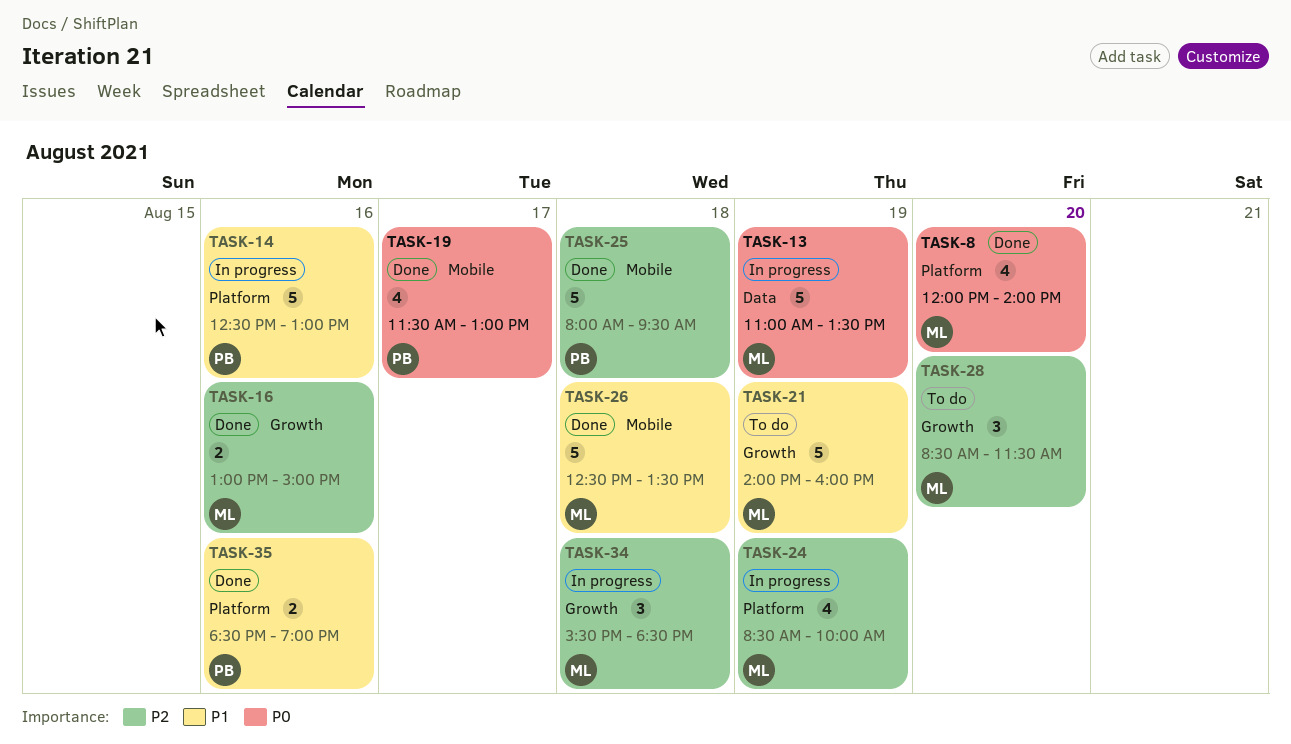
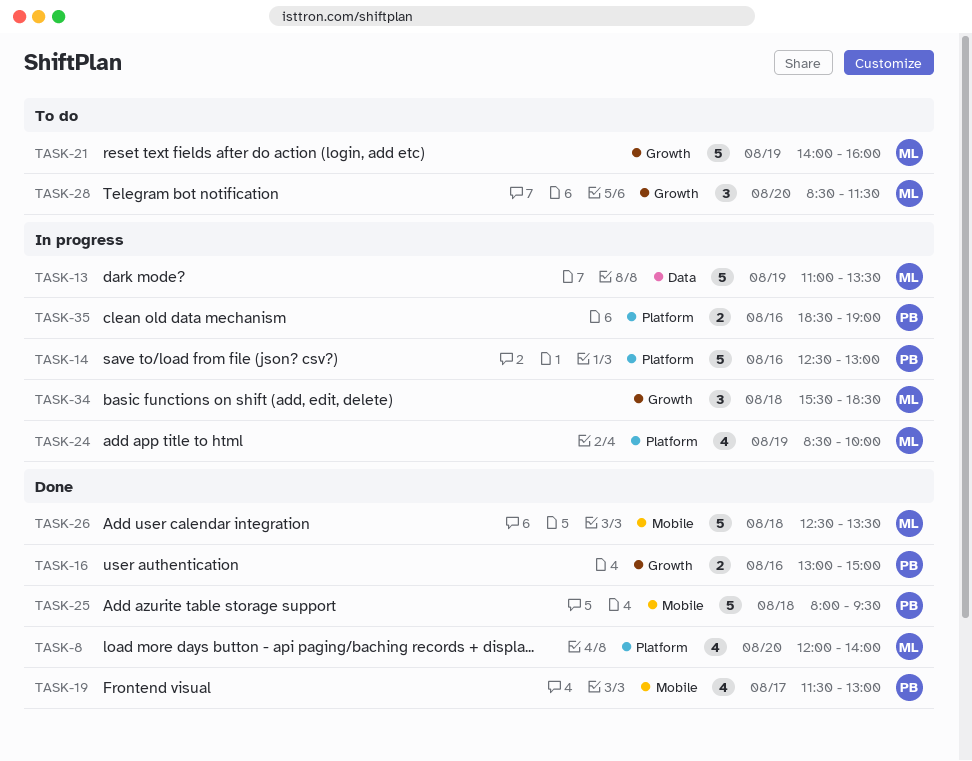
TASK-16, owner: ML -> PB
TASK-35, status: Done -> In progress

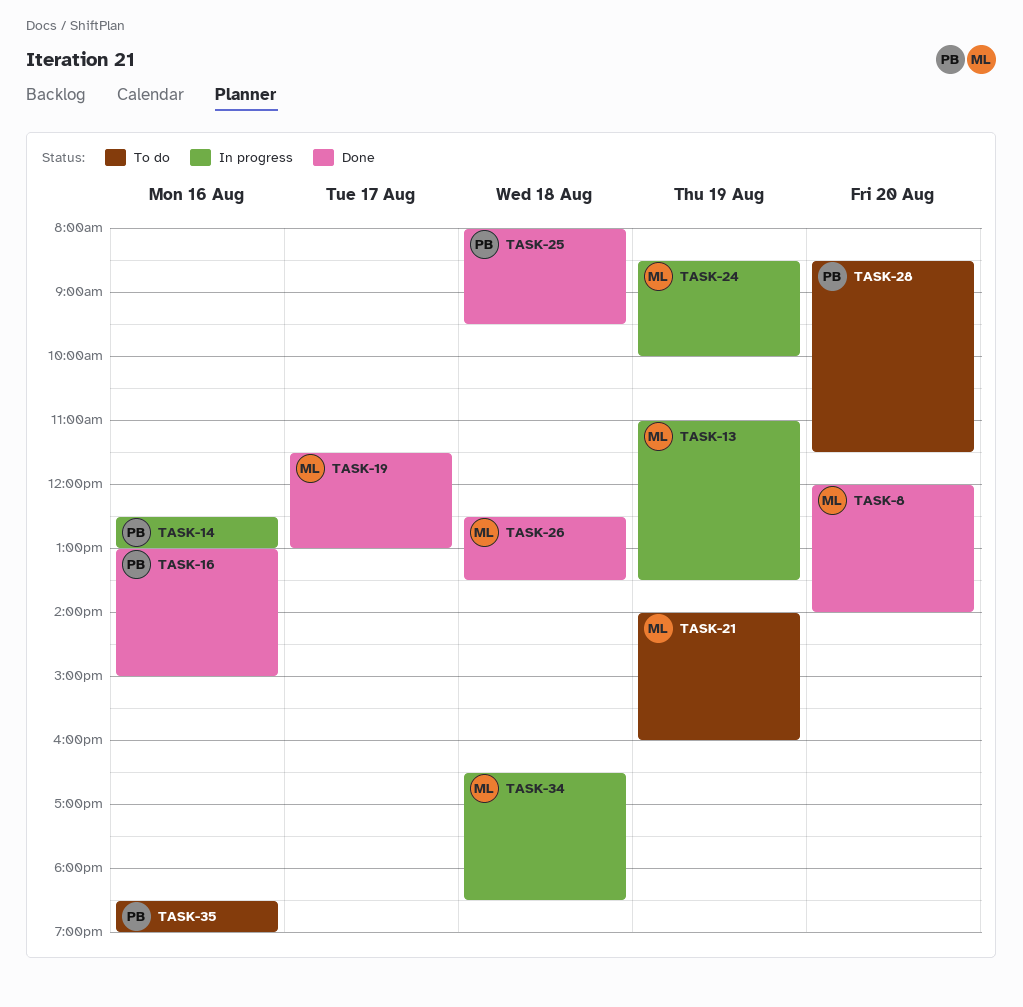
TASK-19, owner: PB -> ML
TASK-28, owner: ML -> PB
TASK-34, begins: 15:30 -> 16:30
TASK-35, status: In progress -> To do

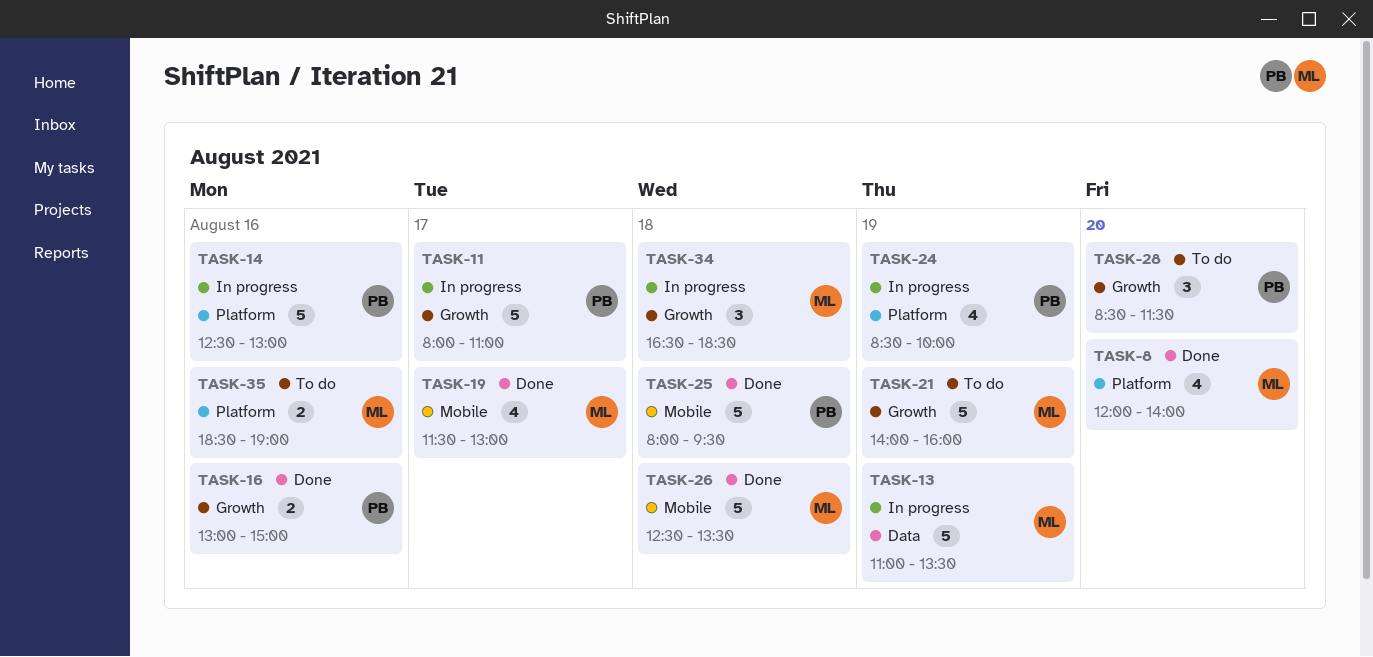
TASK-11: none -> present
TASK-24, owner: ML -> PB
TASK-35, owner: PB -> ML

